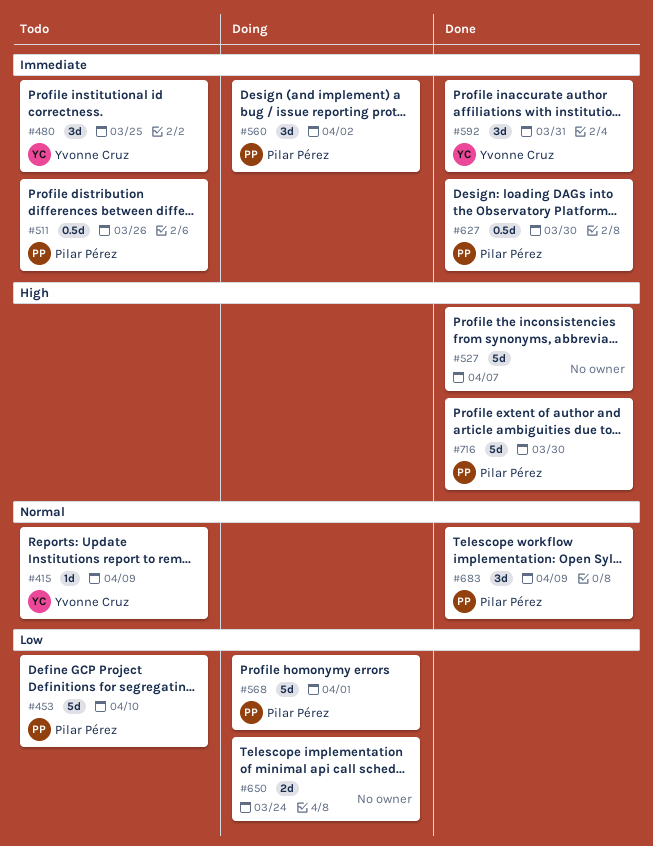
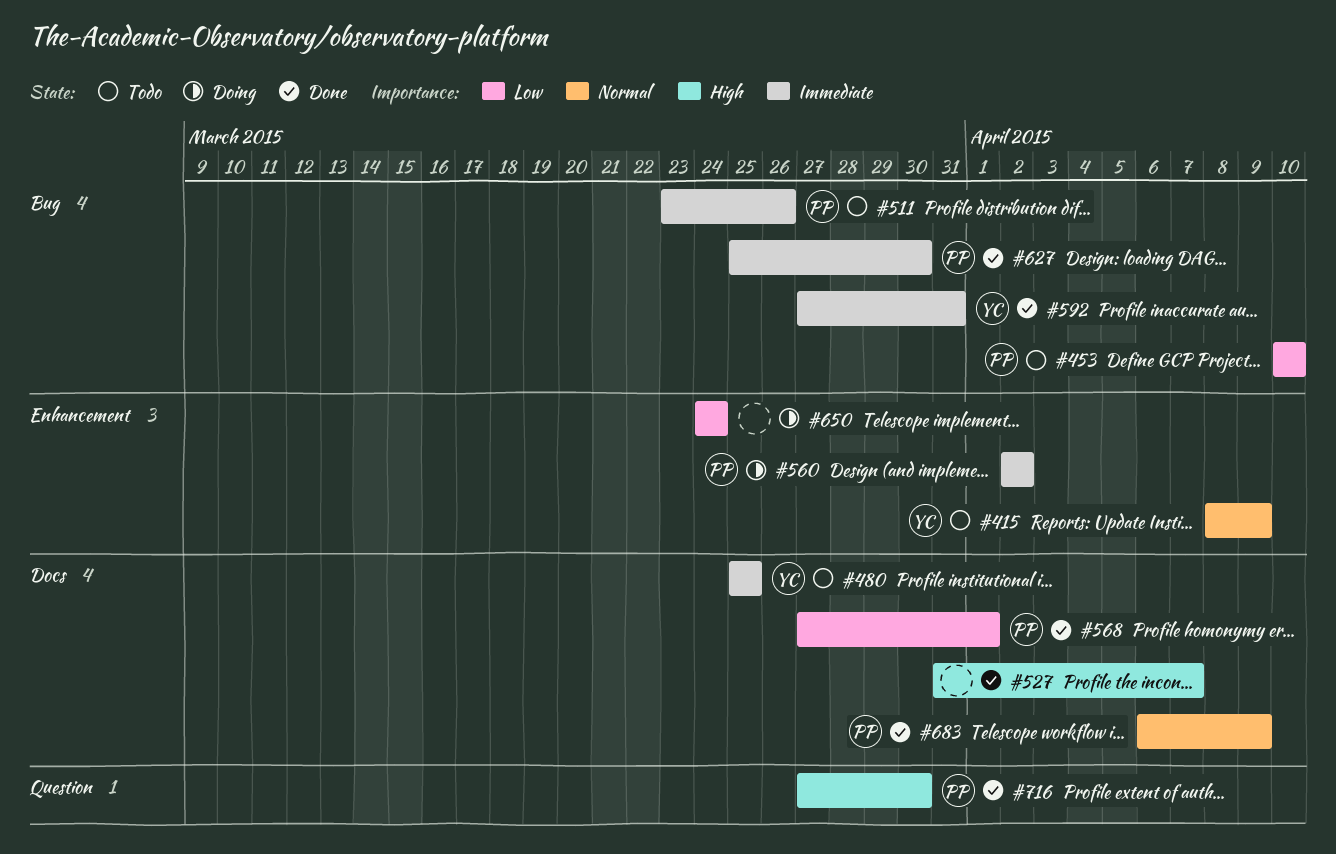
#568, status: Doing -> Done

